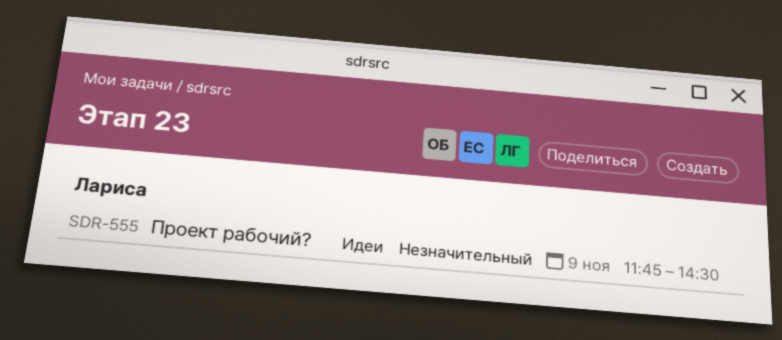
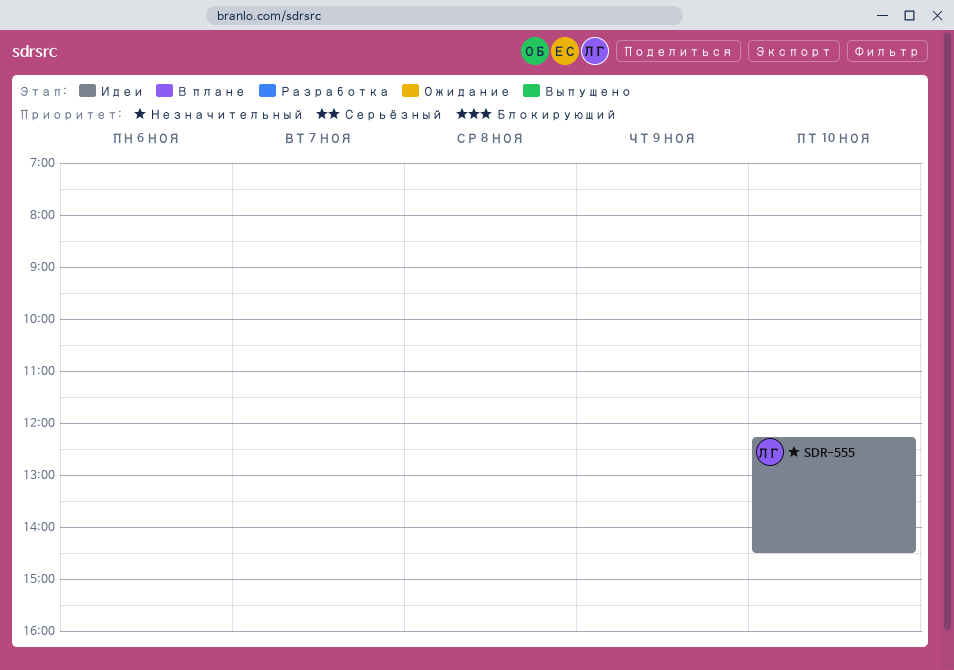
SDR-555, day: Nov 9 -> Nov 10
SDR-555, begins: 11:45 -> 12:15

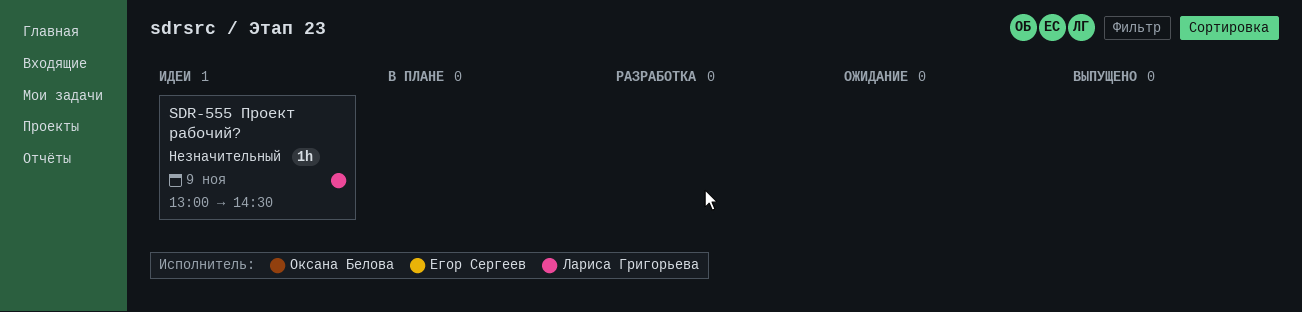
SDR-555, day: Nov 10 -> Nov 9
SDR-555, begins: 12:15 -> 13:00

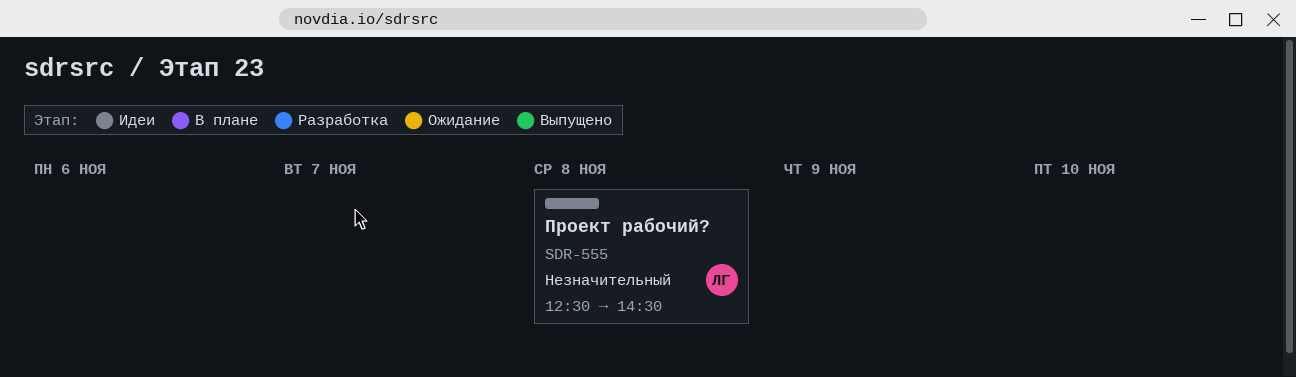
SDR-555, day: Nov 9 -> Nov 8
SDR-555, begins: 13:00 -> 12:30

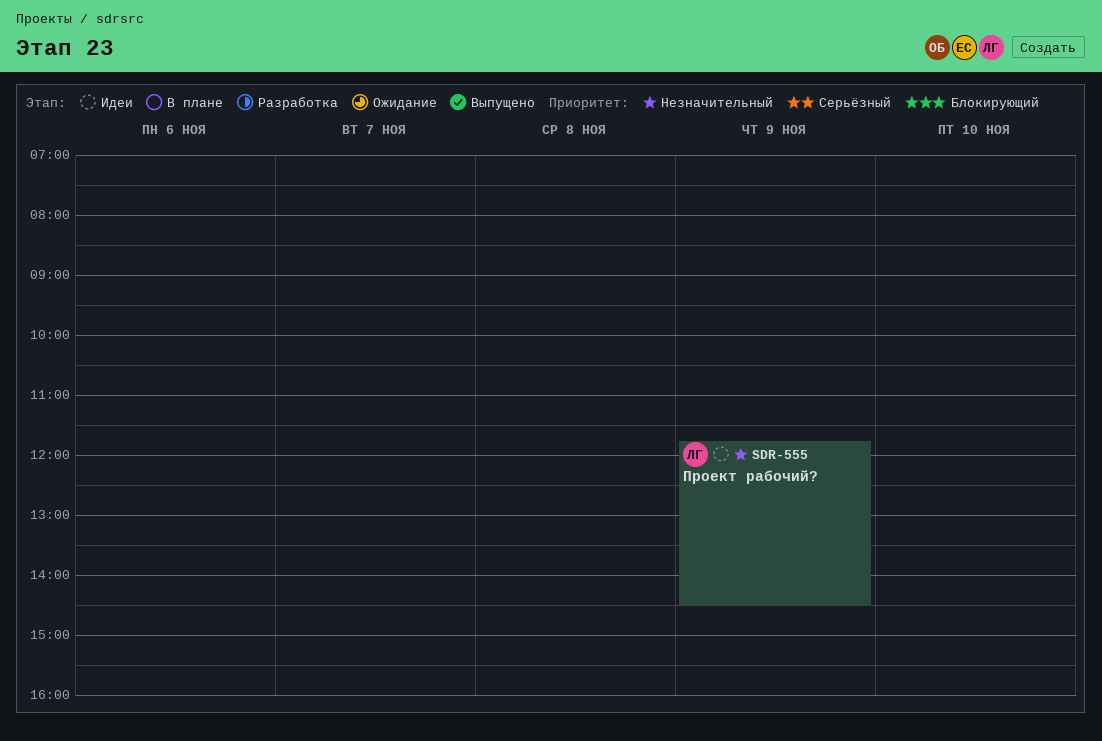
SDR-555, day: Nov 8 -> Nov 9
SDR-555, begins: 12:30 -> 11:45

